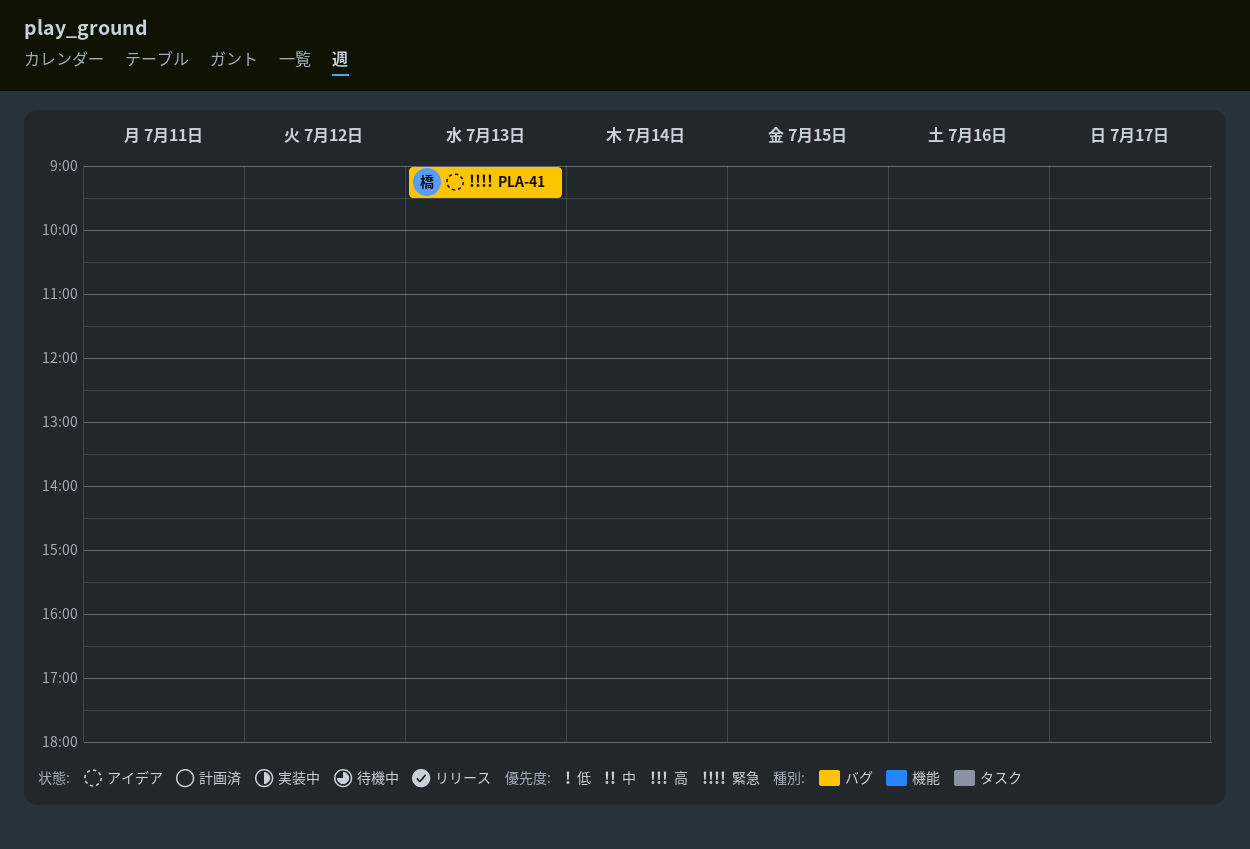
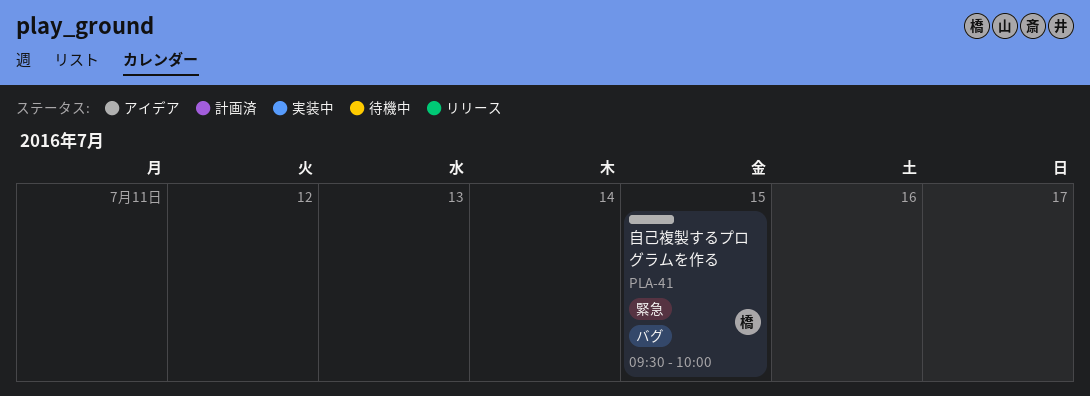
PLA-41, day: Jul 13 -> Jul 15
PLA-41, begins: 09:00 -> 09:30
PLA-41, ends: 09:30 -> 10:00

